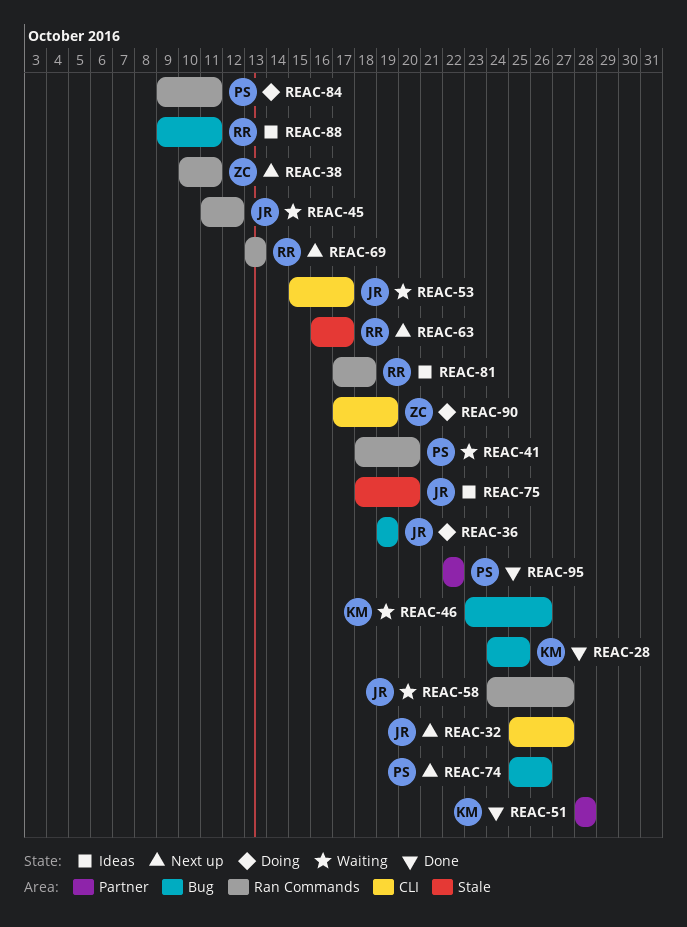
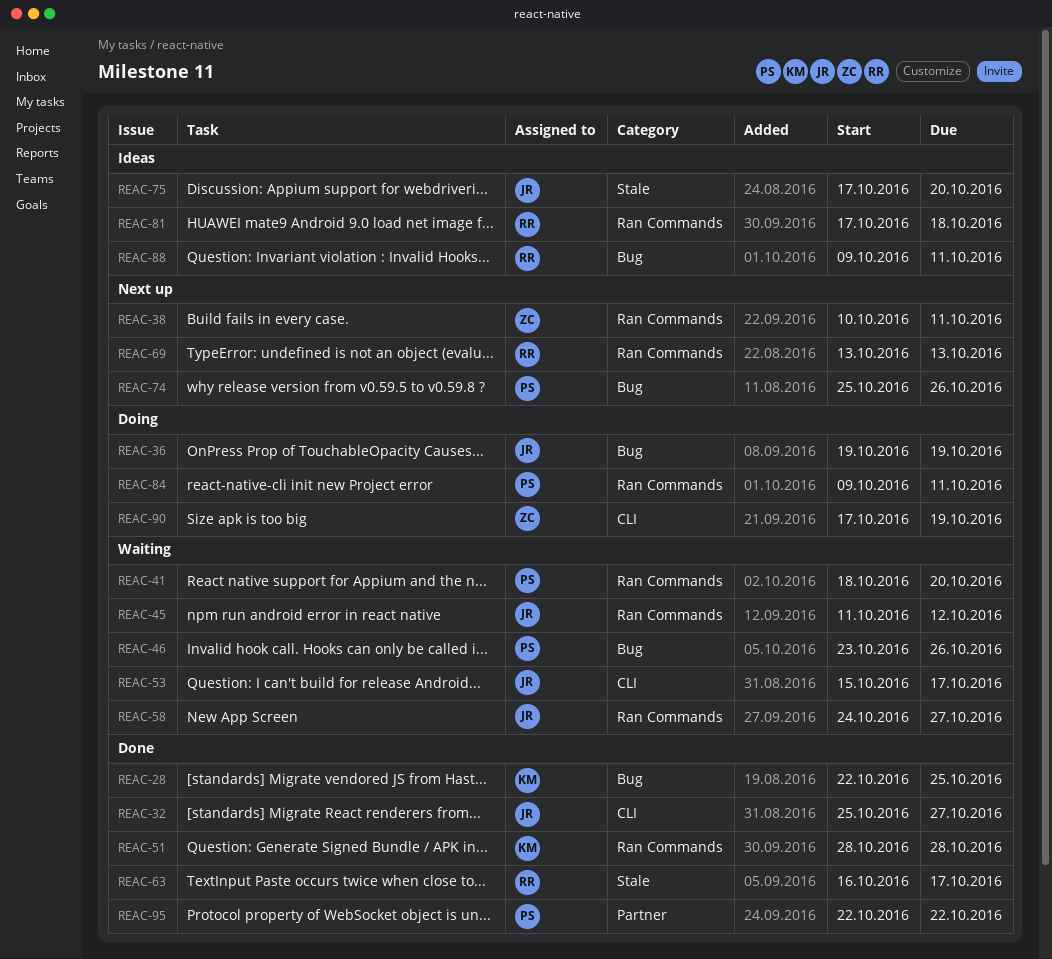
REAC-28, start: Oct 24 -> Oct 22
REAC-32, status: Next up -> Done
REAC-46, owner: KM -> PS
REAC-51, label: Partner -> Ran Commands
REAC-63, status: Next up -> Done
REAC-75, start: Oct 18 -> Oct 17

